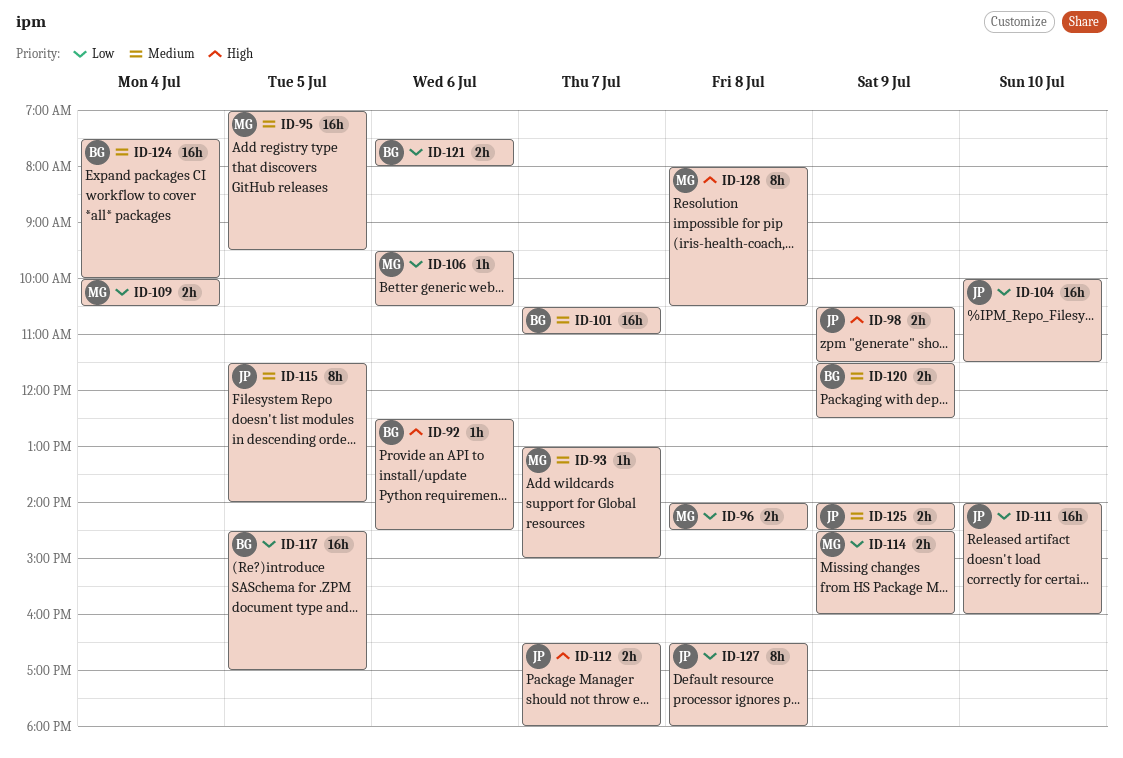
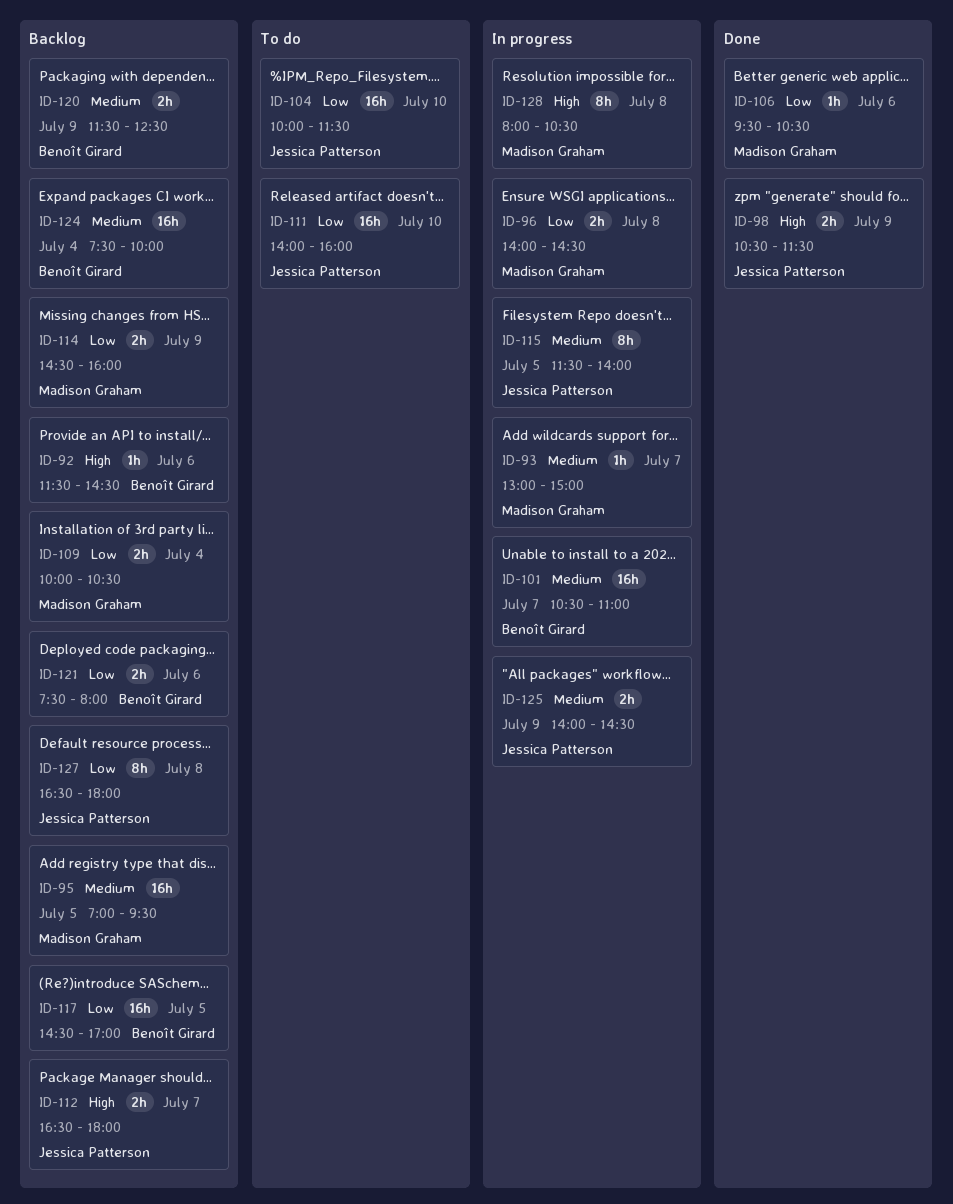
ID-92, begins: 12:30 -> 11:30

